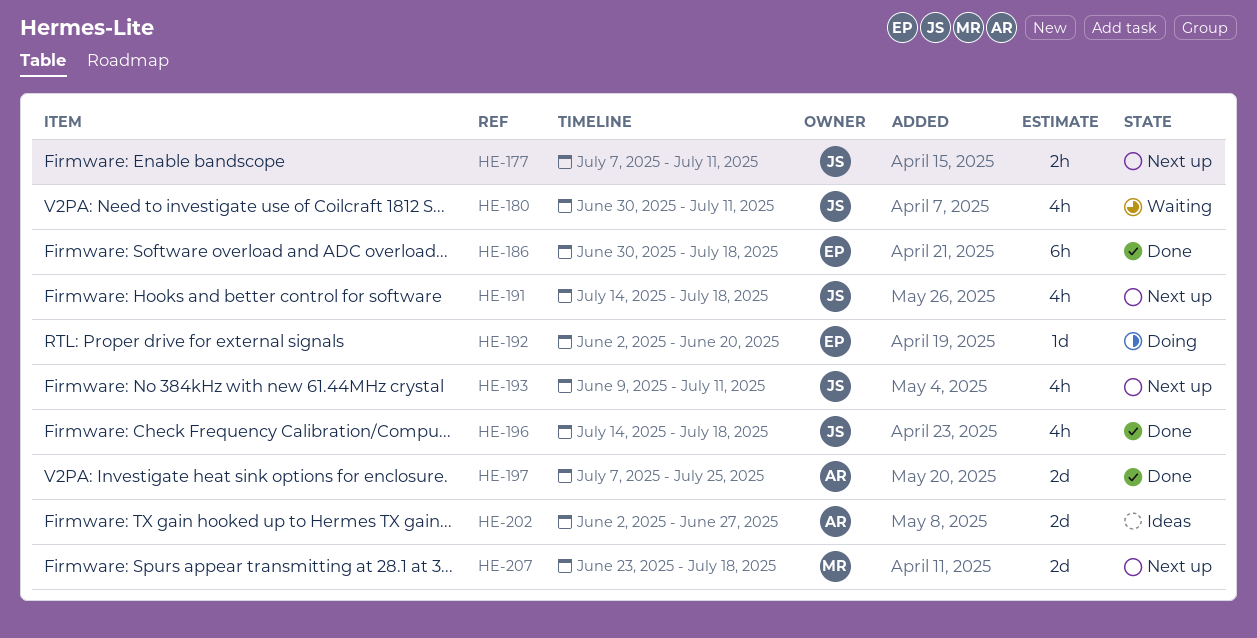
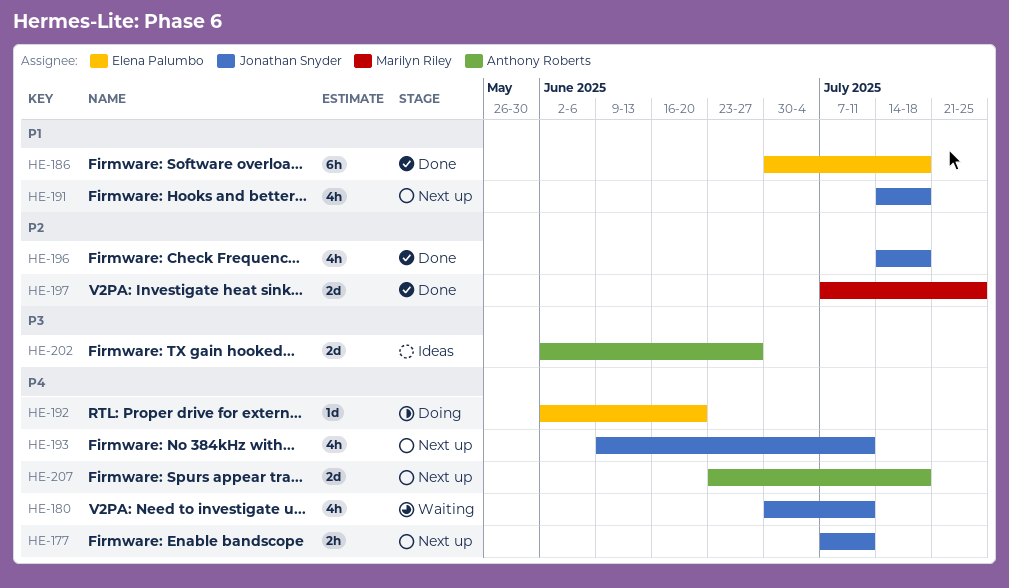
HE-197, owner: Anthony Roberts -> Marilyn Riley
HE-207, owner: Marilyn Riley -> Anthony Roberts

